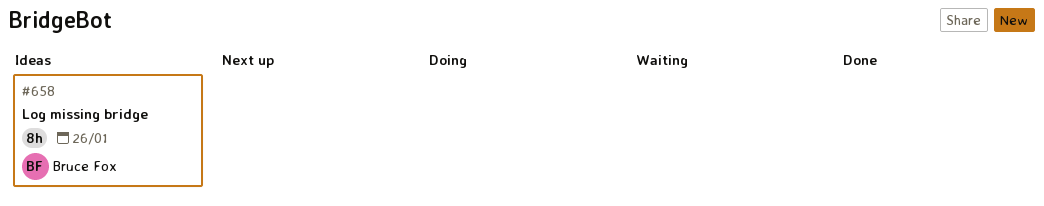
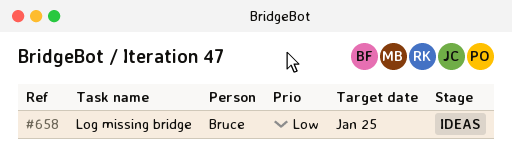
#658, due: Jan 26 -> Jan 25

